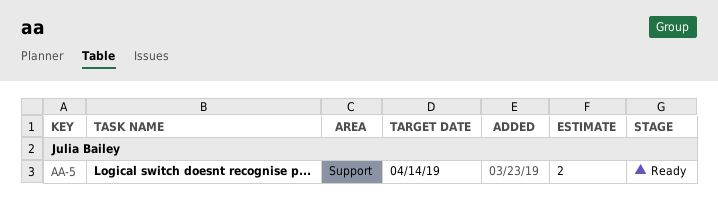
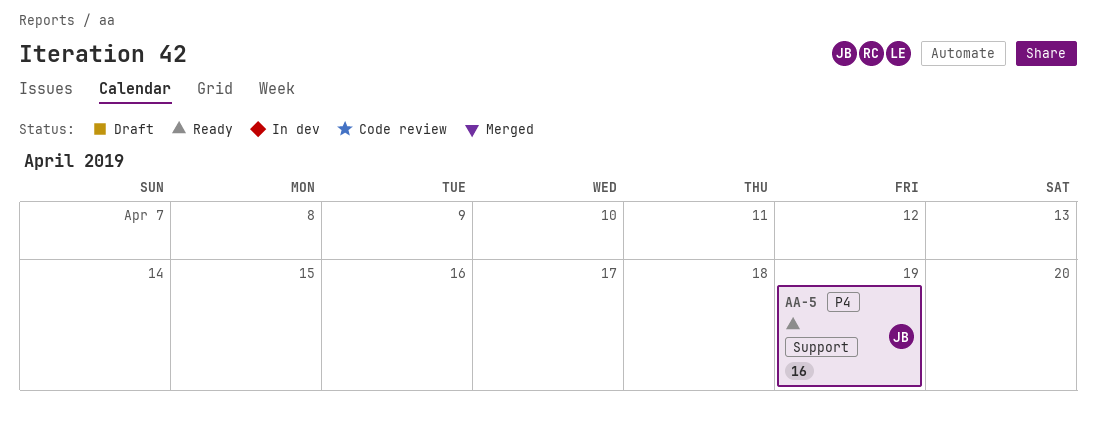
AA-5, estimate: 2 -> 16
AA-5, due: Apr 14 -> Apr 19

